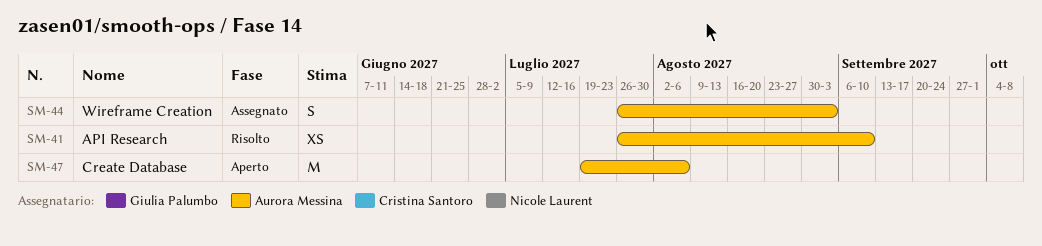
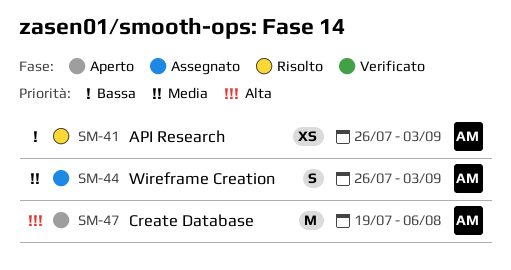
SM-41, due: Sep 10 -> Sep 3

